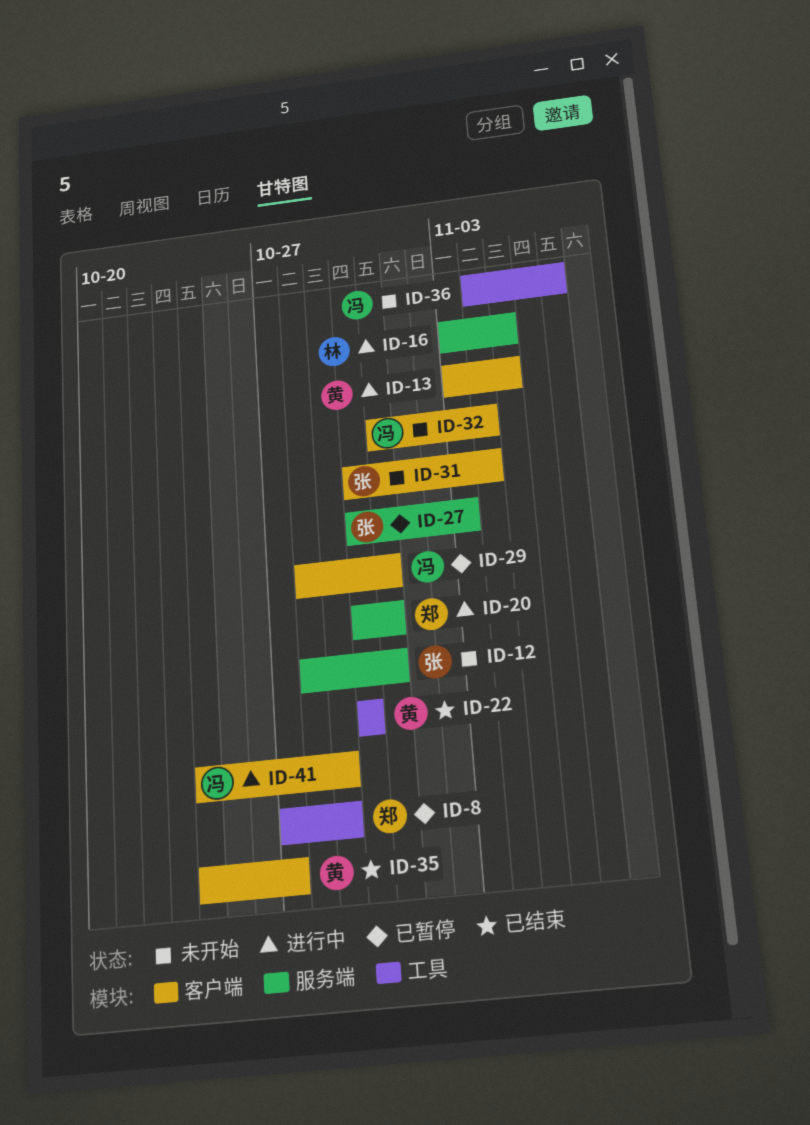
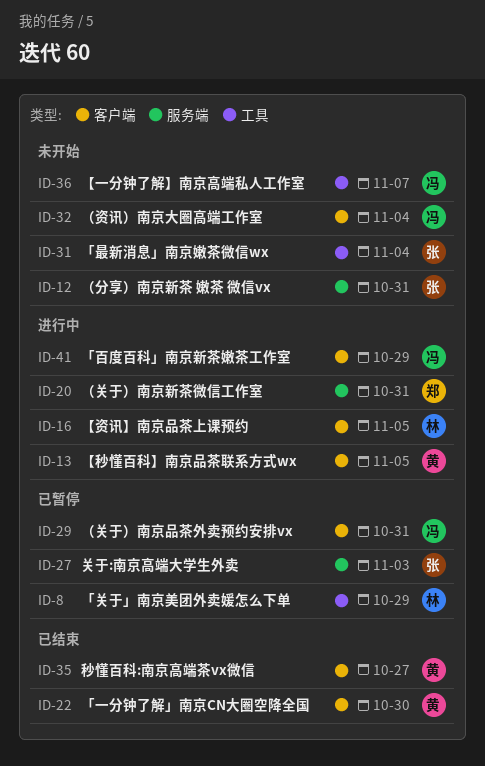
ID-8, owner: 郑 -> 林
ID-16, label: 服务端 -> 客户端
ID-22, label: 工具 -> 客户端
ID-31, label: 客户端 -> 工具

